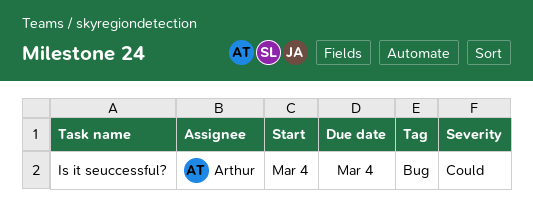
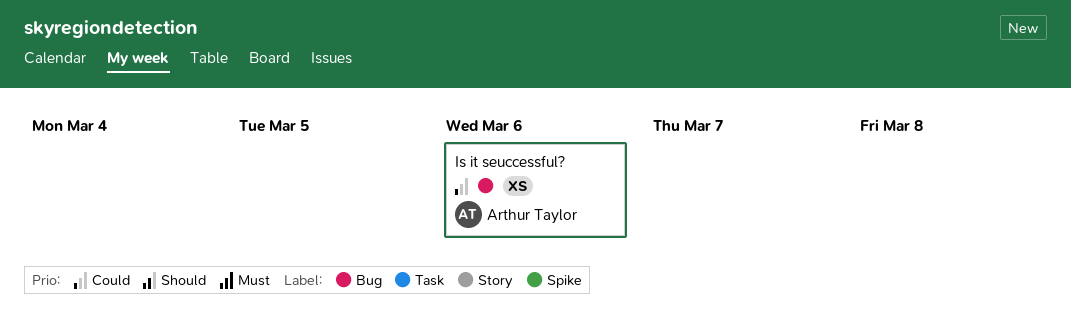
Is it seuccessful?, due: Mar 4 -> Mar 6

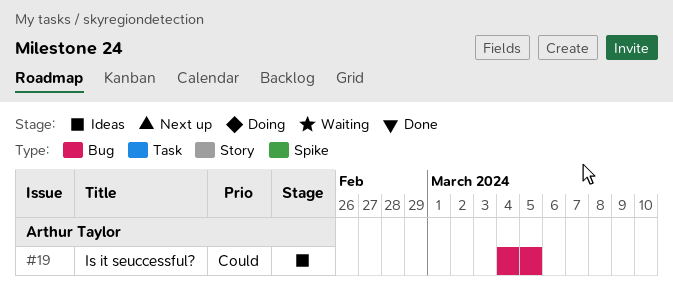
Is it seuccessful?, due: Mar 6 -> Mar 5

